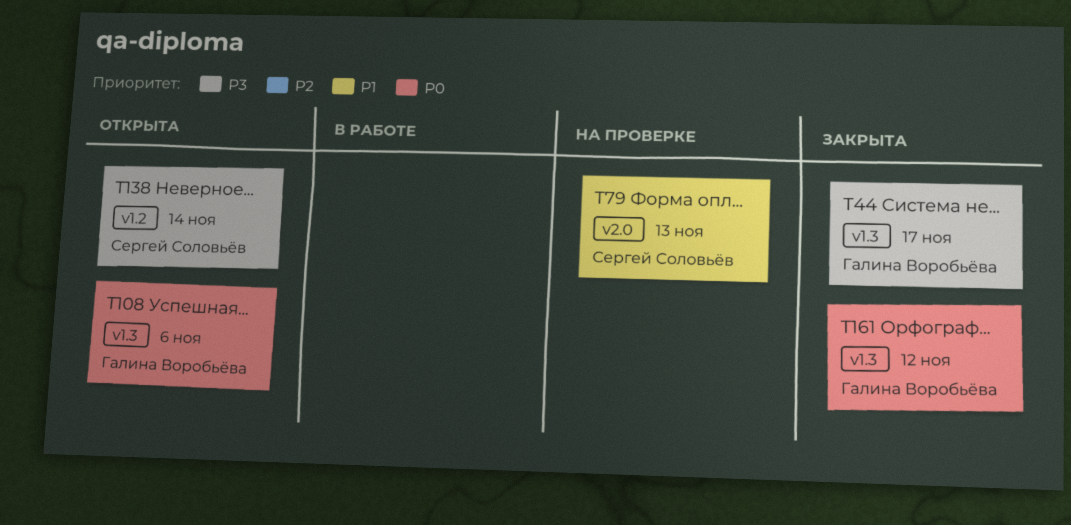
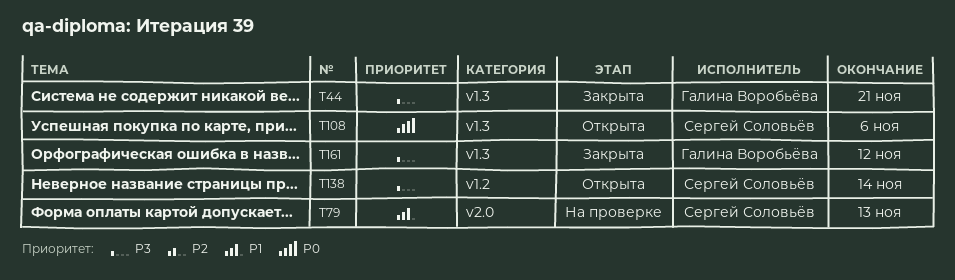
T44, due: Nov 17 -> Nov 21
T108, owner: Галина Воробьёва -> Сергей Соловьёв
T161, priority: P0 -> P3

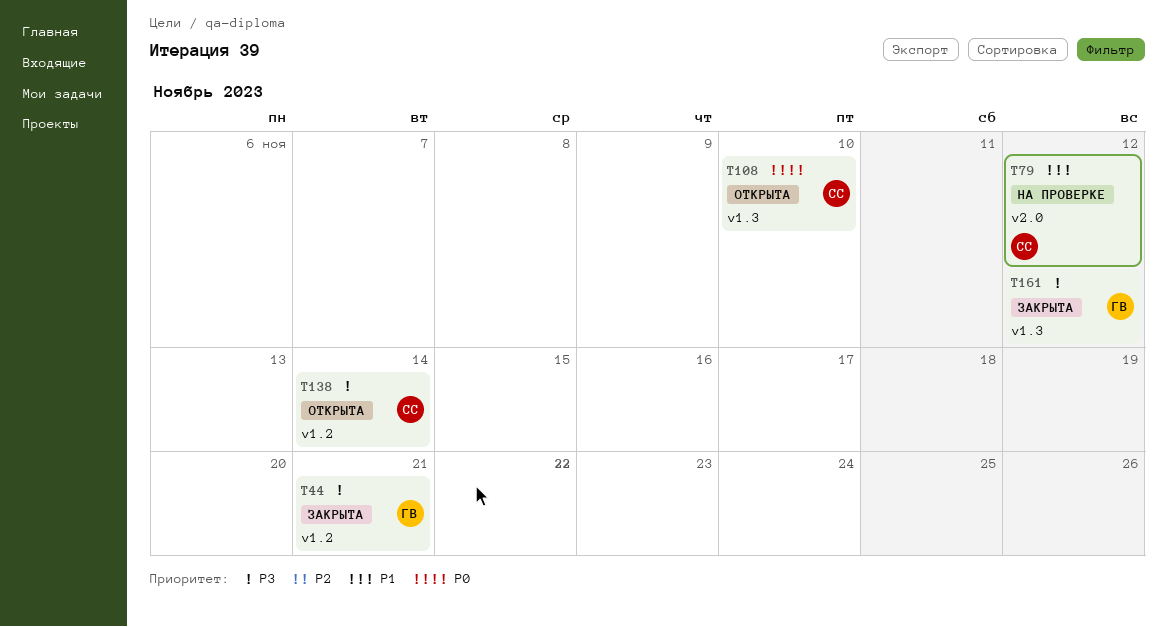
T44, label: v1.3 -> v1.2
T79, due: Nov 13 -> Nov 12
T108, due: Nov 6 -> Nov 10

